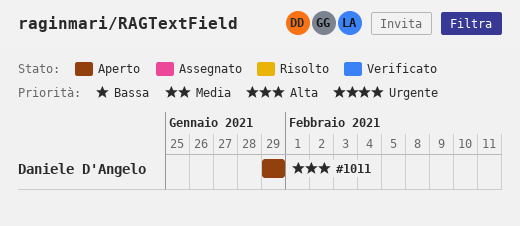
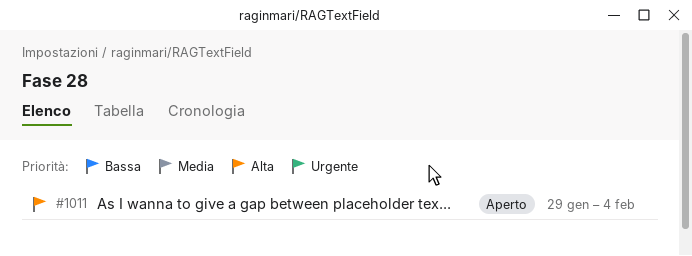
#1011, due: Jan 29 -> Feb 4

